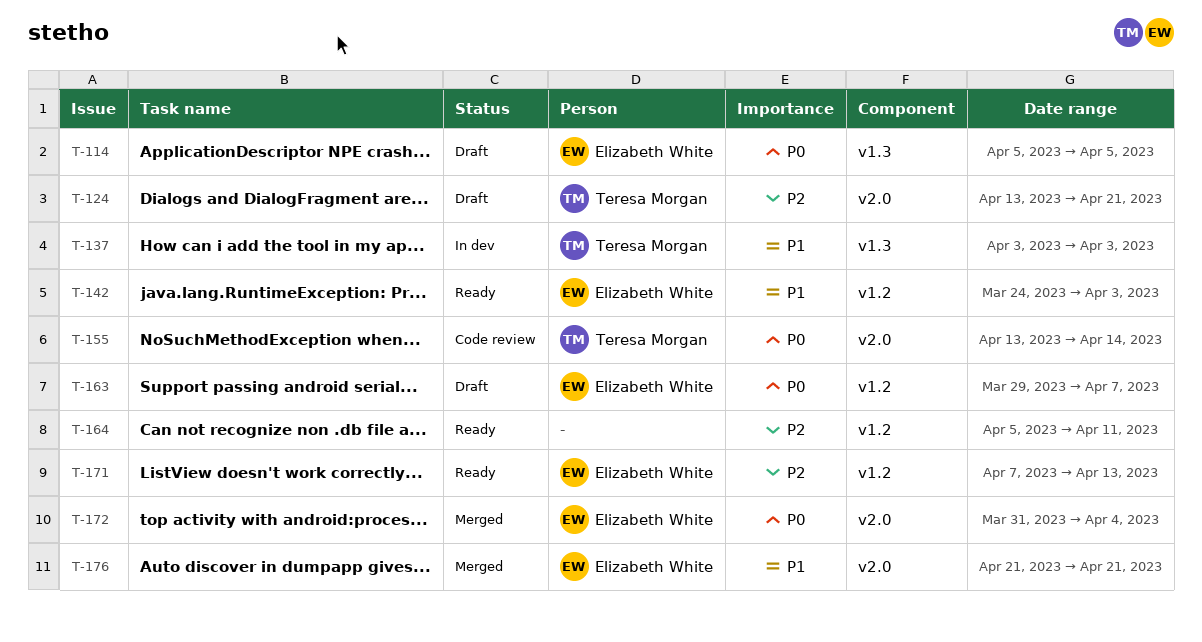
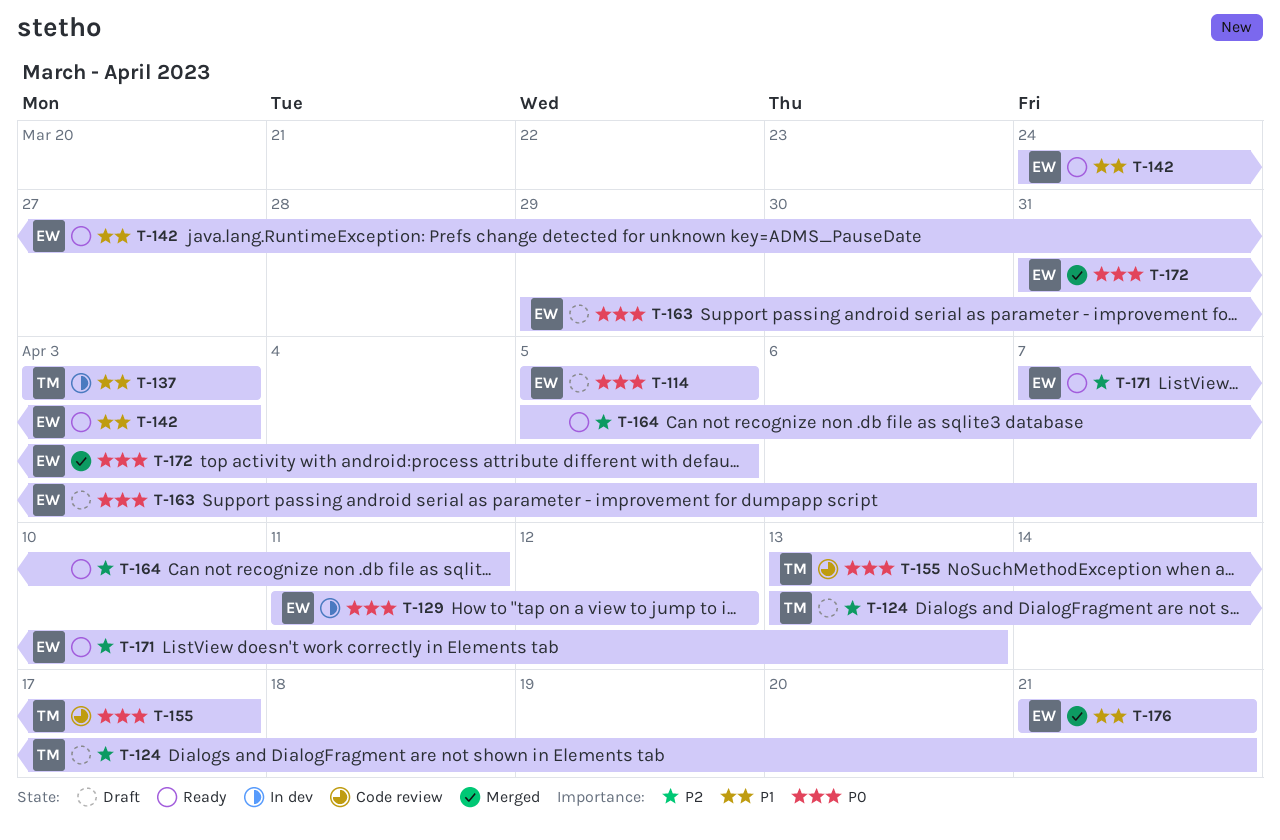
T-129: none -> present
T-155, due: Apr 14 -> Apr 17
T-172, due: Apr 4 -> Apr 5

